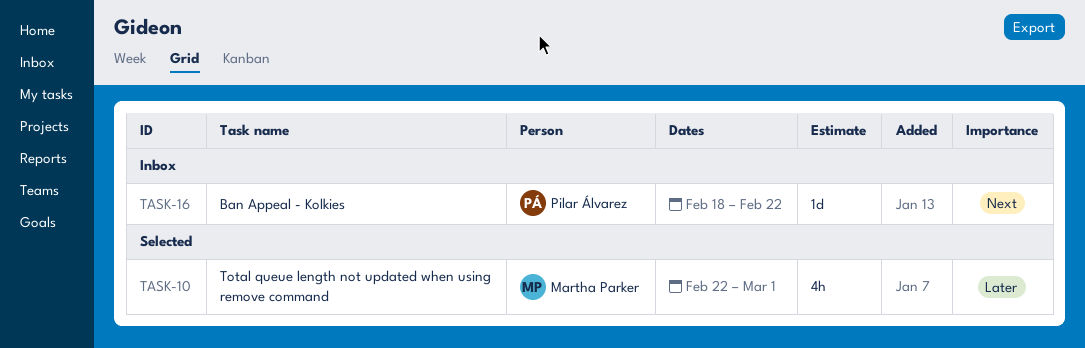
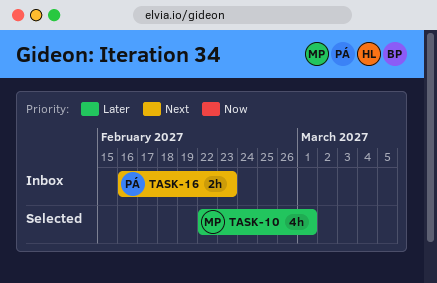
TASK-16, estimate: 1d -> 2h
TASK-16, start: Feb 18 -> Feb 16
TASK-16, due: Feb 22 -> Feb 23

